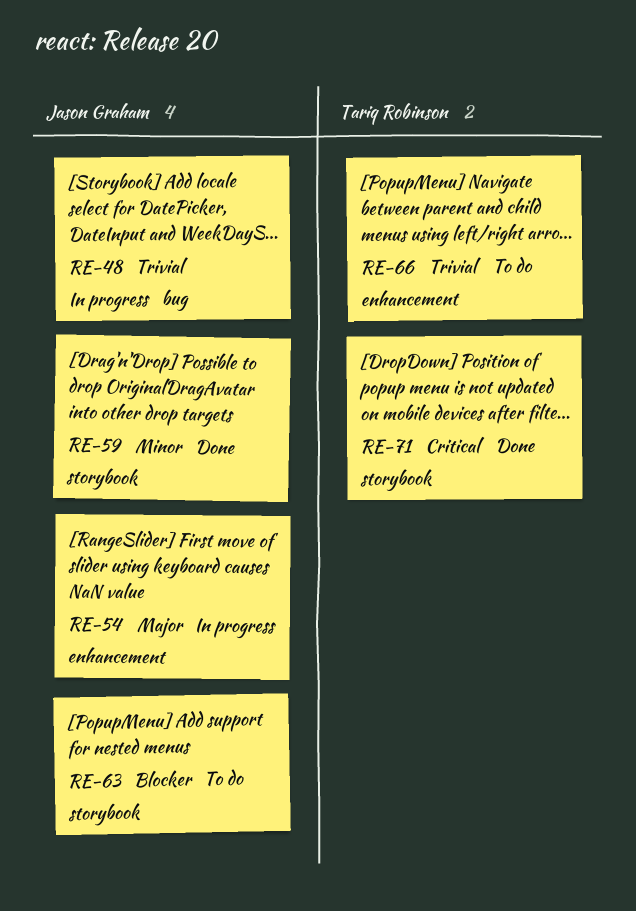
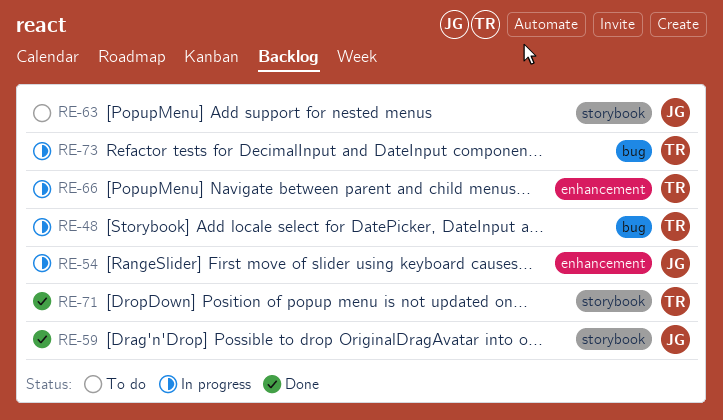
RE-48, owner: Jason Graham -> Tariq Robinson
RE-66, status: To do -> In progress
RE-73: none -> present

